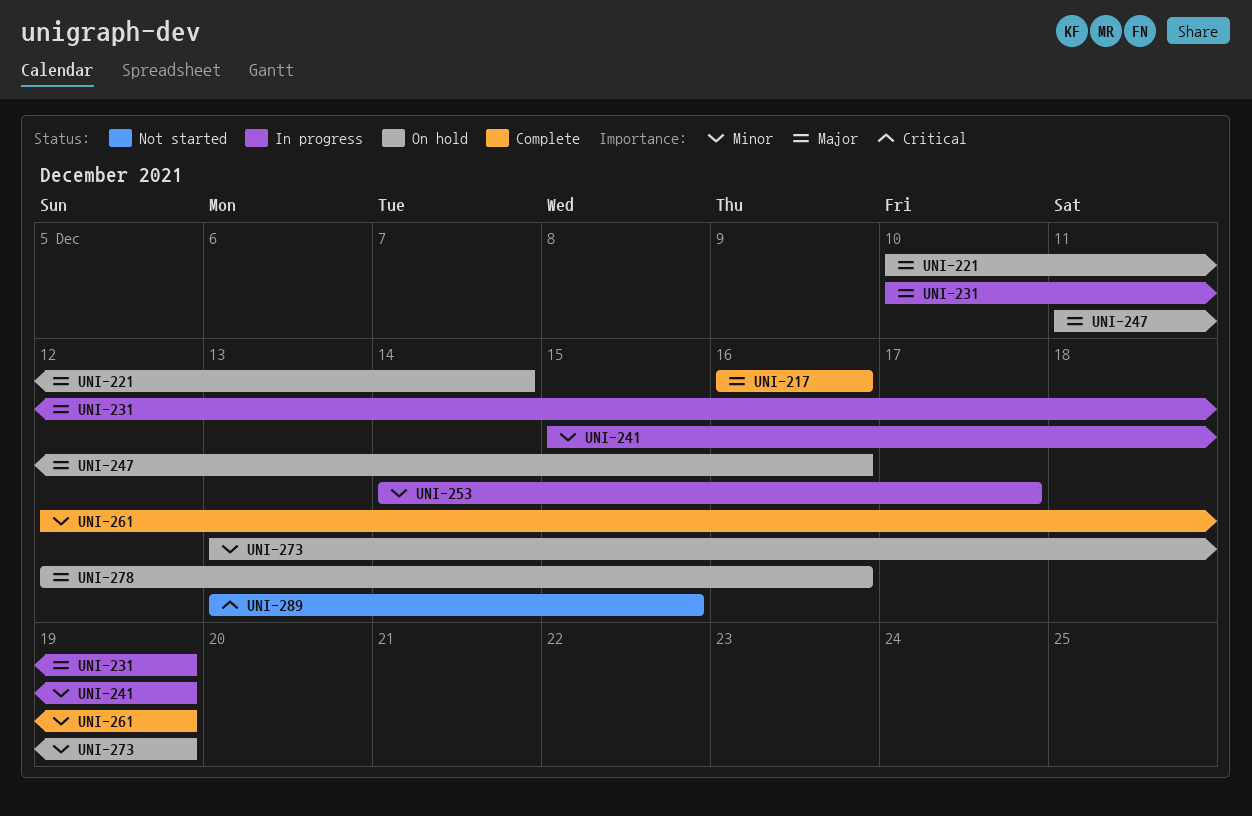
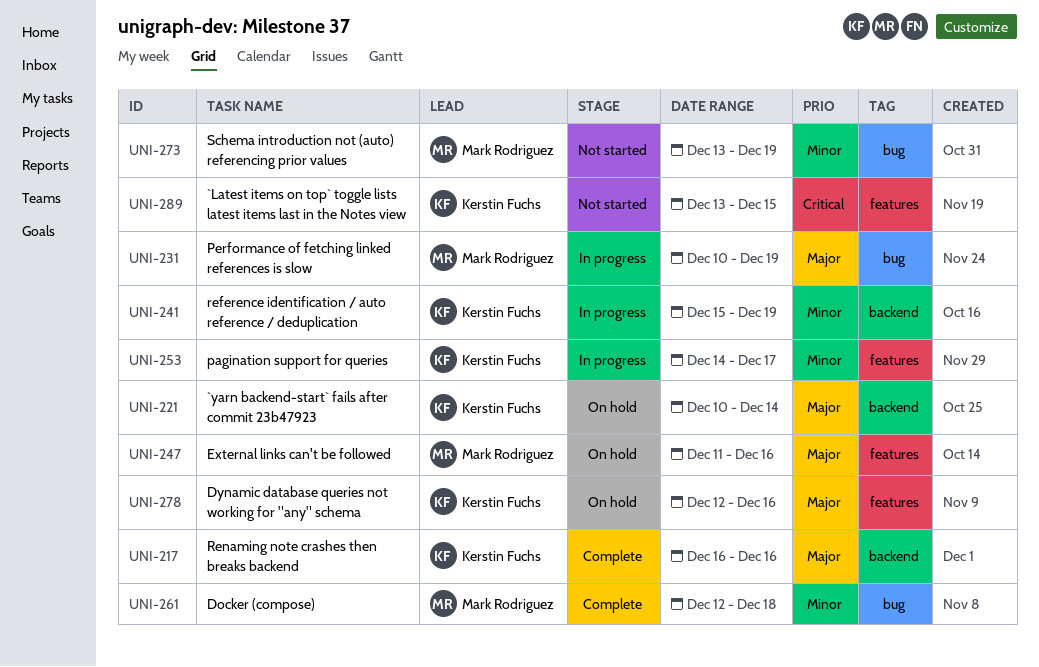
UNI-261, due: Dec 19 -> Dec 18
UNI-273, status: On hold -> Not started

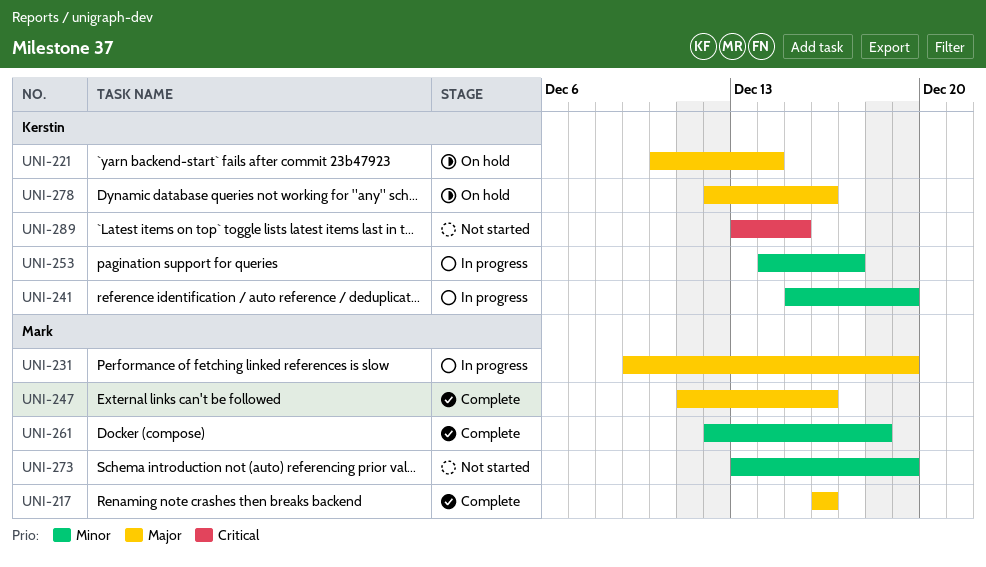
UNI-217, owner: Kerstin Fuchs -> Mark Rodriguez
UNI-231, start: Dec 10 -> Dec 9
UNI-247, status: On hold -> Complete

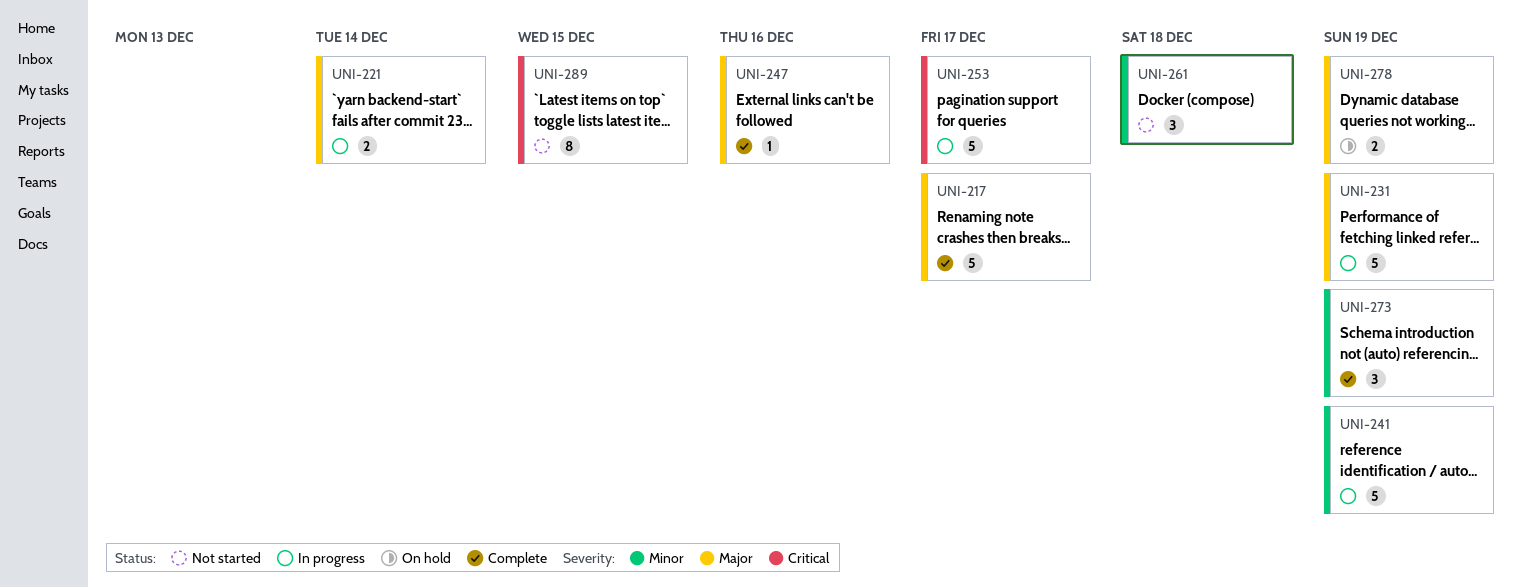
UNI-217, due: Dec 16 -> Dec 17
UNI-221, status: On hold -> In progress
UNI-253, priority: Minor -> Critical
UNI-261, status: Complete -> Not started
UNI-273, status: Not started -> Complete
UNI-278, due: Dec 16 -> Dec 19

